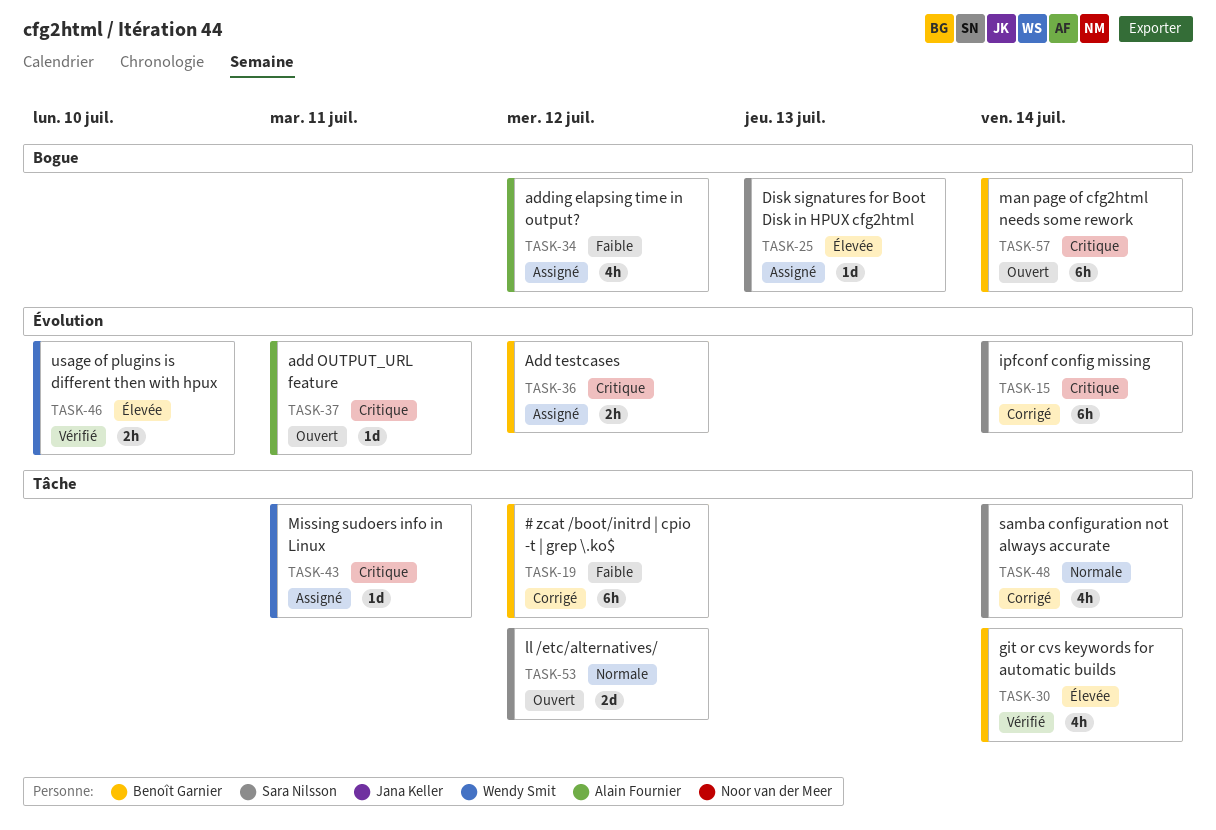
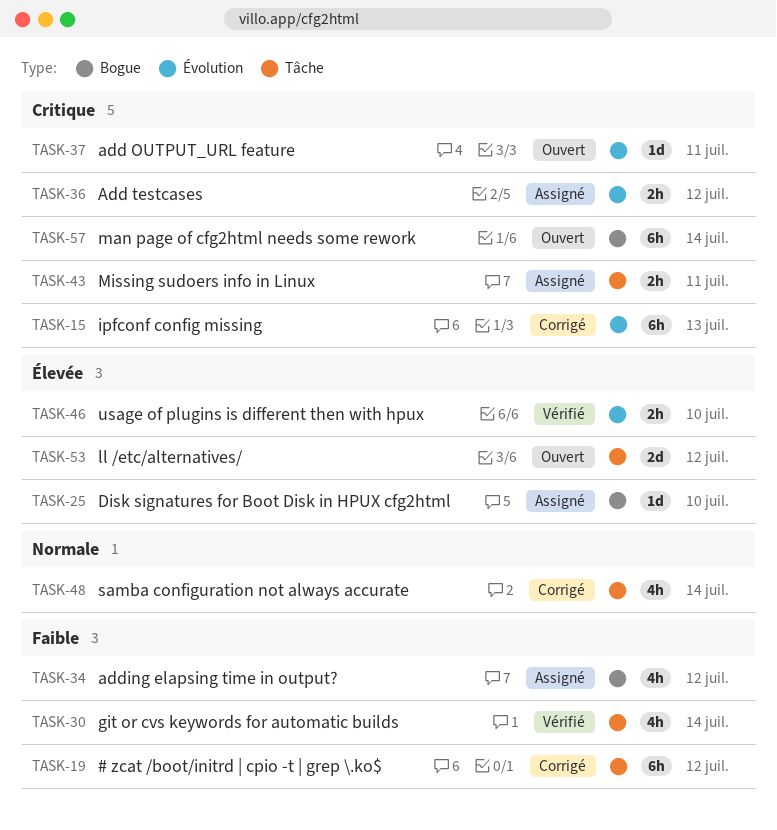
TASK-15, due: Jul 14 -> Jul 13
TASK-25, due: Jul 13 -> Jul 10
TASK-30, priority: Élevée -> Faible
TASK-43, estimate: 1d -> 2h
TASK-53, priority: Normale -> Élevée

